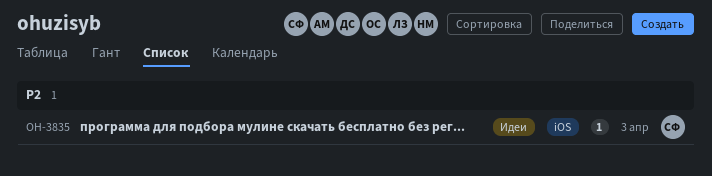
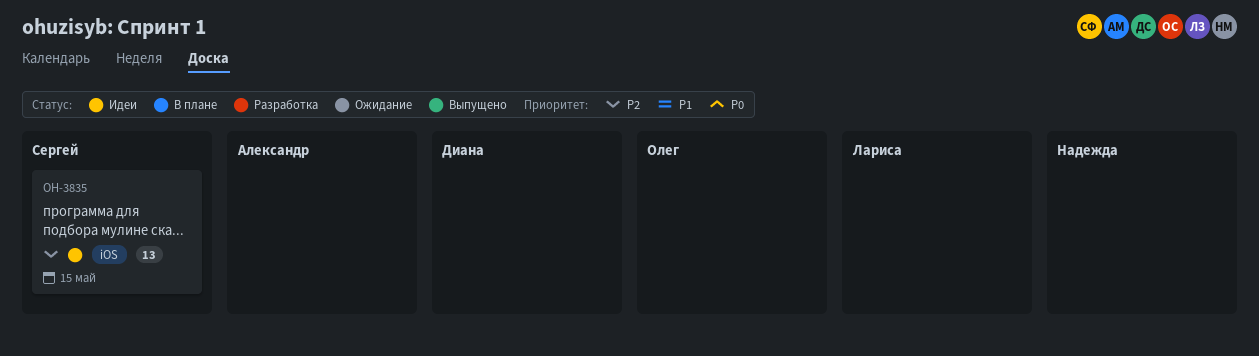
OH-3835, estimate: 1 -> 13
OH-3835, due: Apr 3 -> May 15

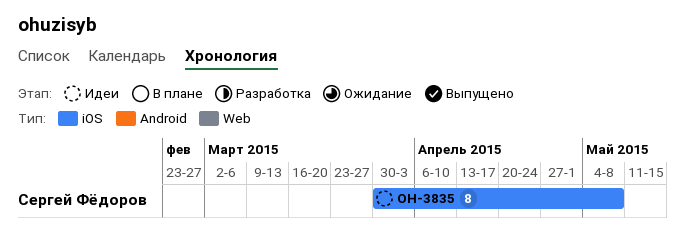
OH-3835, estimate: 13 -> 8
OH-3835, due: May 15 -> May 8

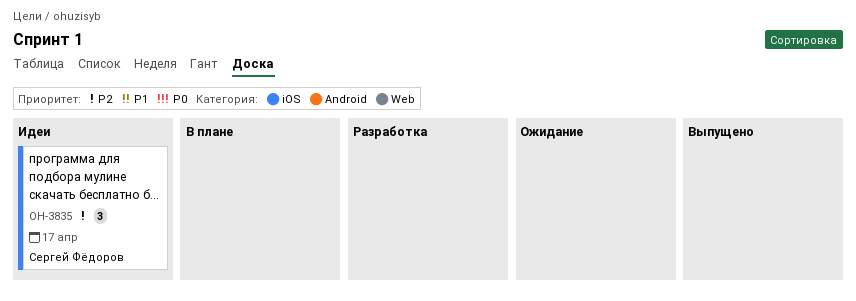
OH-3835, estimate: 8 -> 3
OH-3835, due: May 8 -> Apr 17

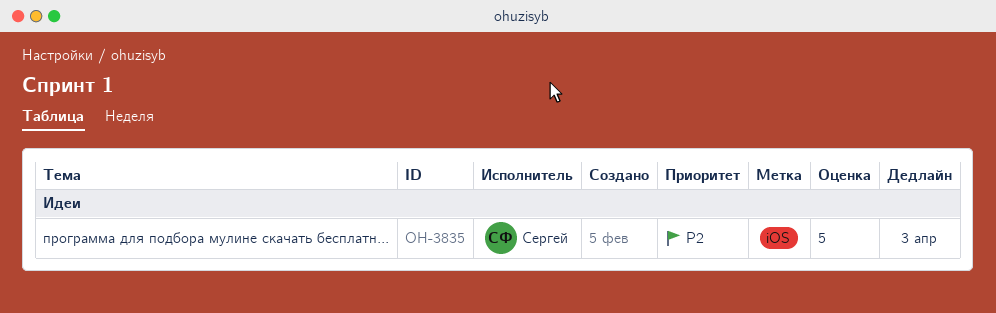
OH-3835, estimate: 3 -> 5
OH-3835, due: Apr 17 -> Apr 3

